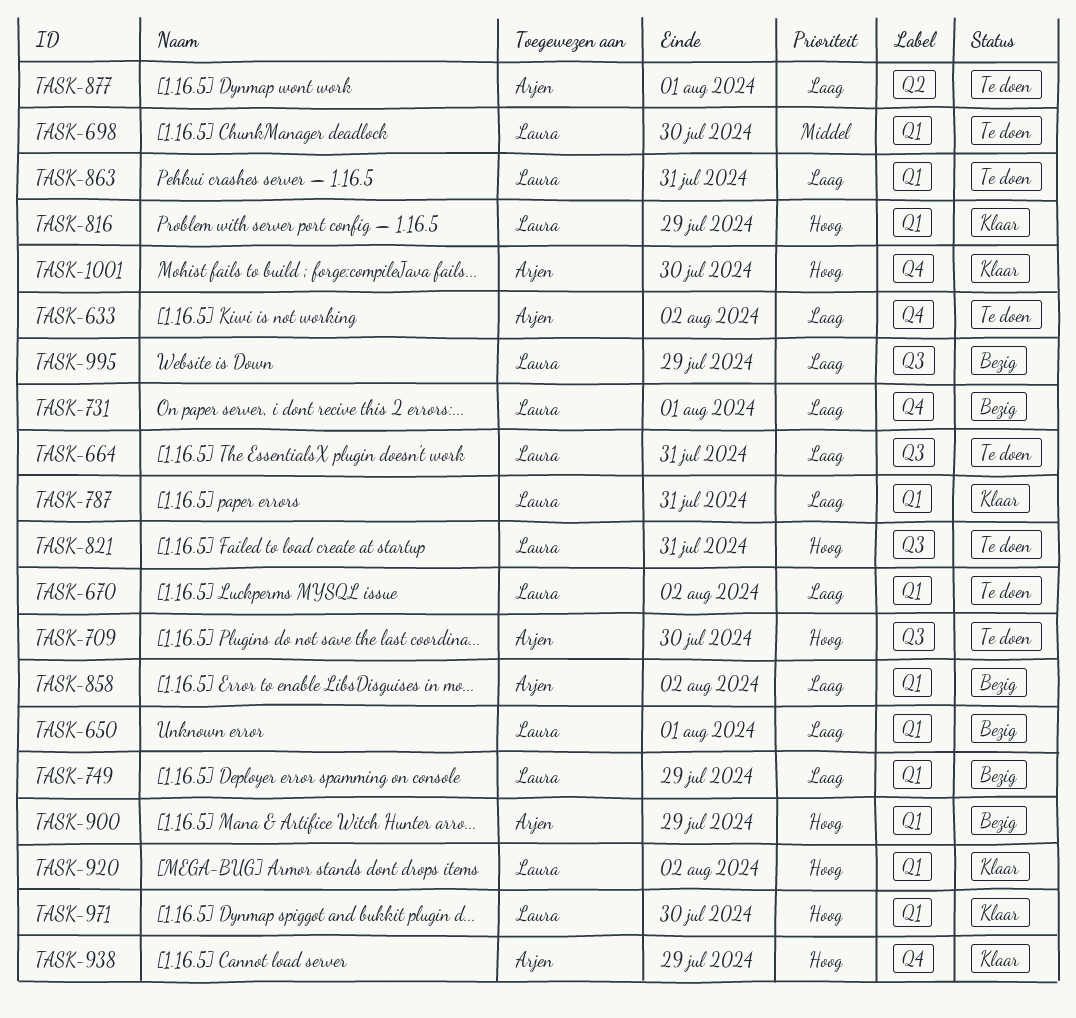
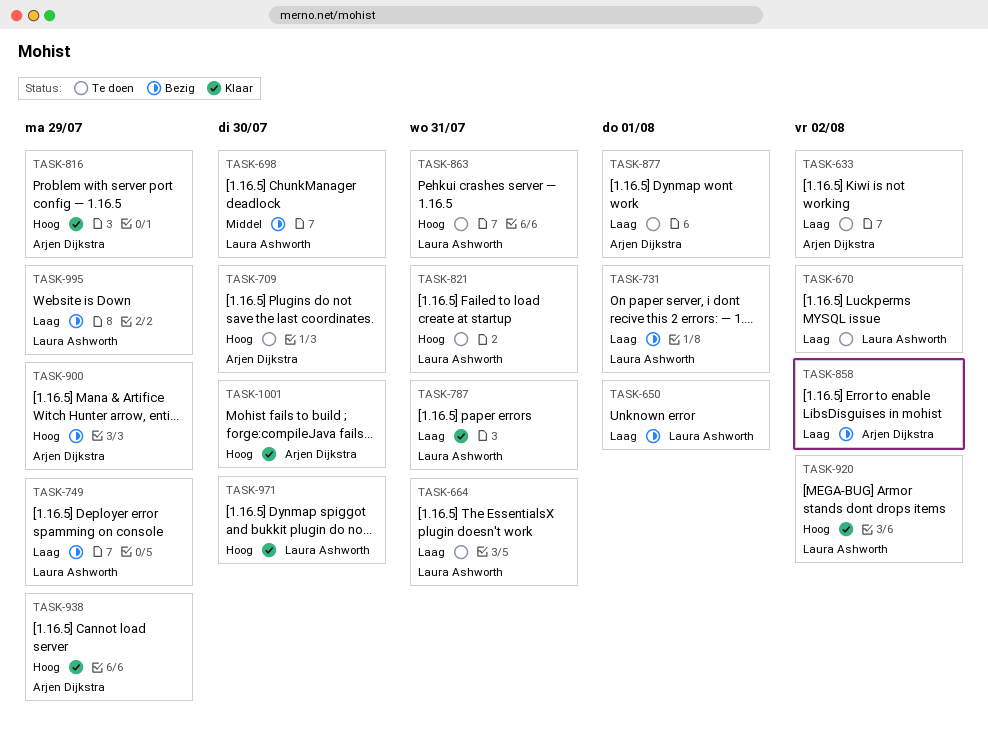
TASK-698, status: Te doen -> Bezig
TASK-816, owner: Laura Ashworth -> Arjen Dijkstra
TASK-863, priority: Laag -> Hoog

